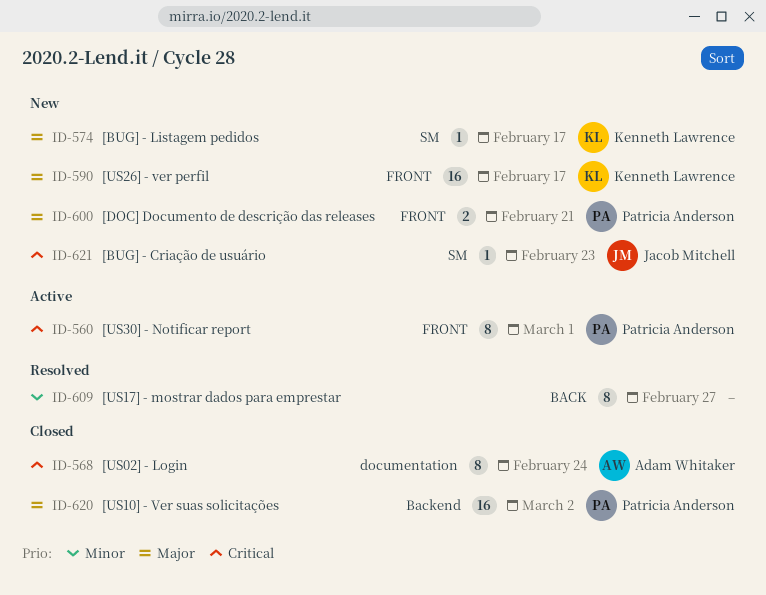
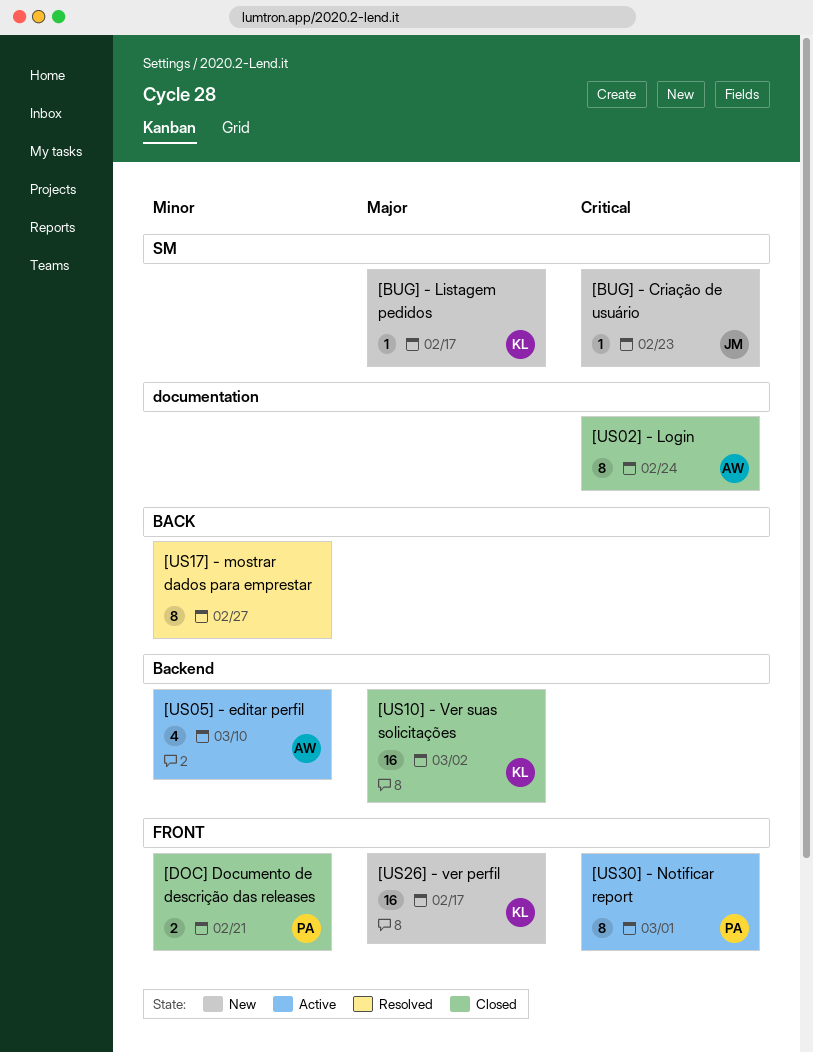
[DOC] Documento de descrição das releases, status: New -> Closed
[DOC] Documento de descrição das releases, priority: Major -> Minor
[US05] - editar perfil: none -> present
[US10] - Ver suas solicitações, owner: Patricia Anderson -> Kenneth Lawrence

